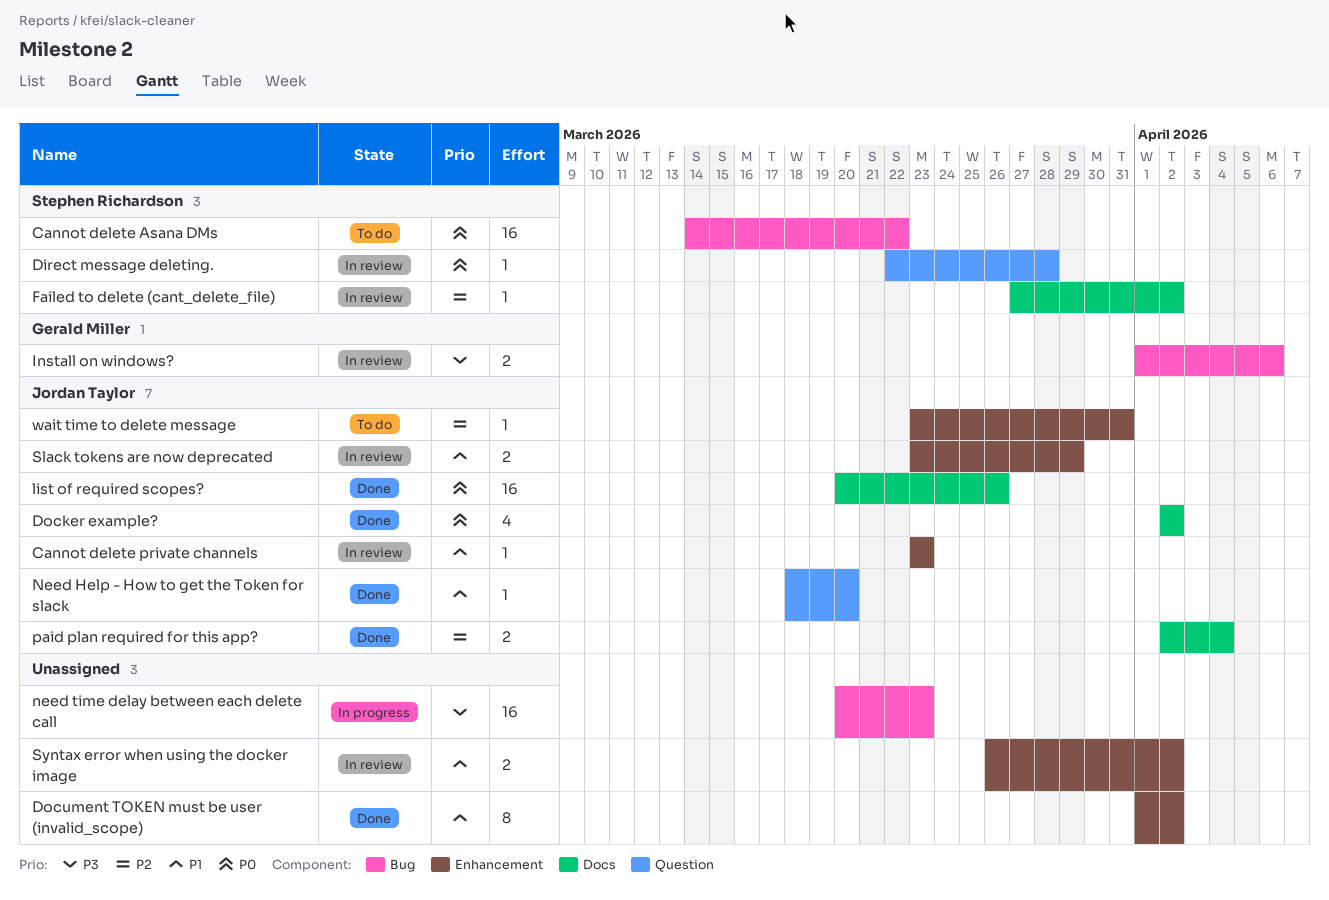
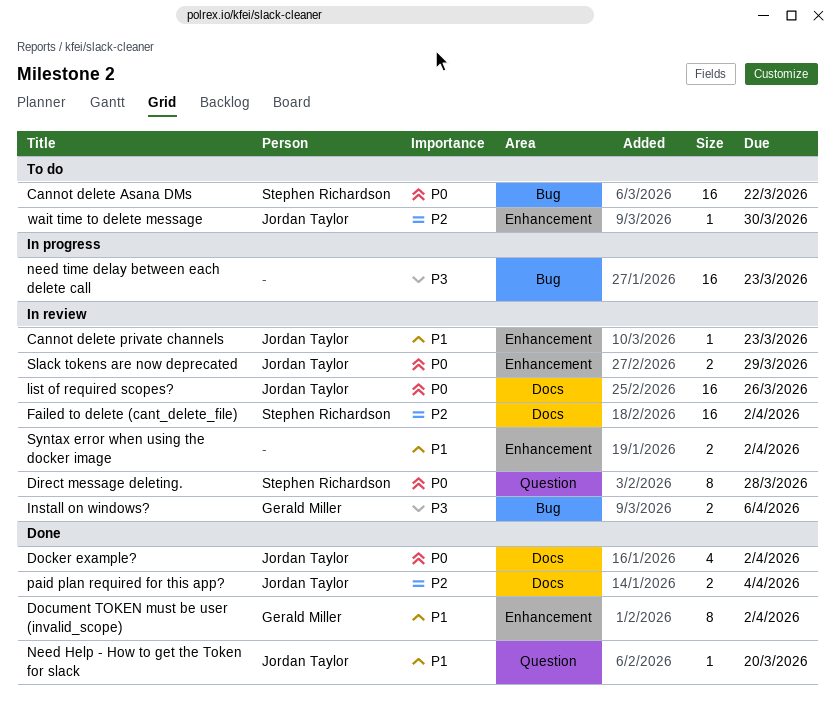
Direct message deleting., estimate: 1 -> 8
Document TOKEN must be user (invalid_scope), owner: none -> Gerald Miller
Failed to delete (cant_delete_file), estimate: 1 -> 16
list of required scopes?, status: Done -> In review
Slack tokens are now deprecated, priority: P1 -> P0
wait time to delete message, due: Mar 31 -> Mar 30

